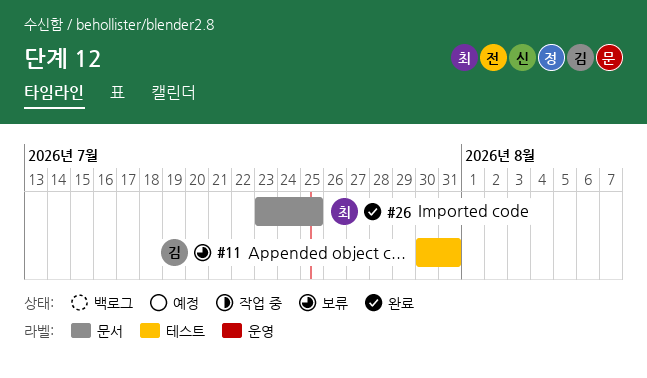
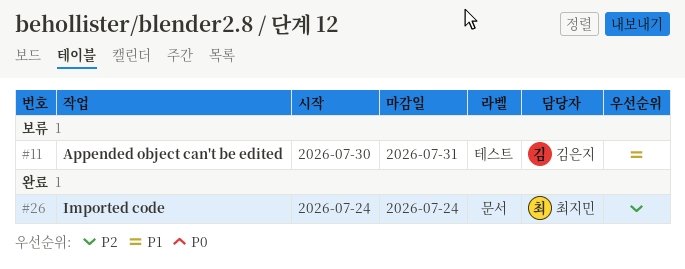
#26, start: Jul 23 -> Jul 24
#26, due: Jul 25 -> Jul 24

